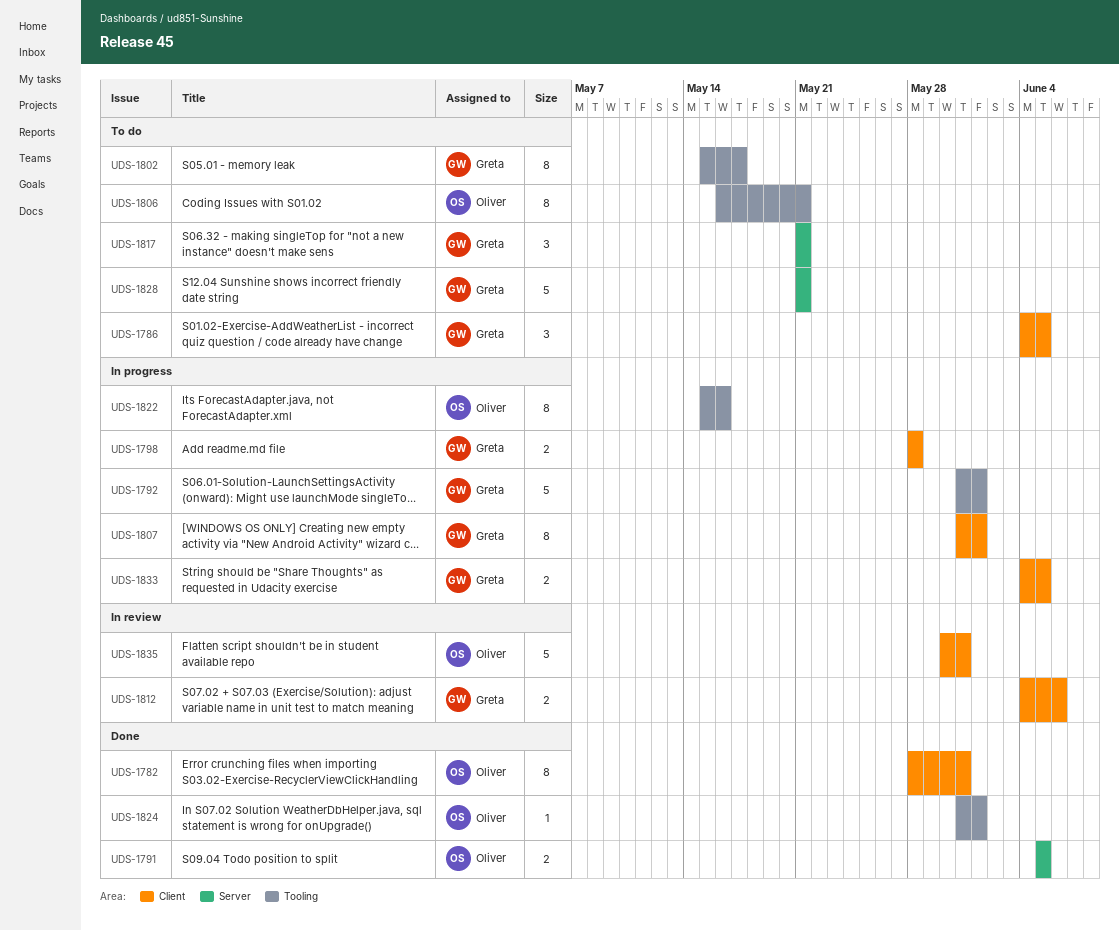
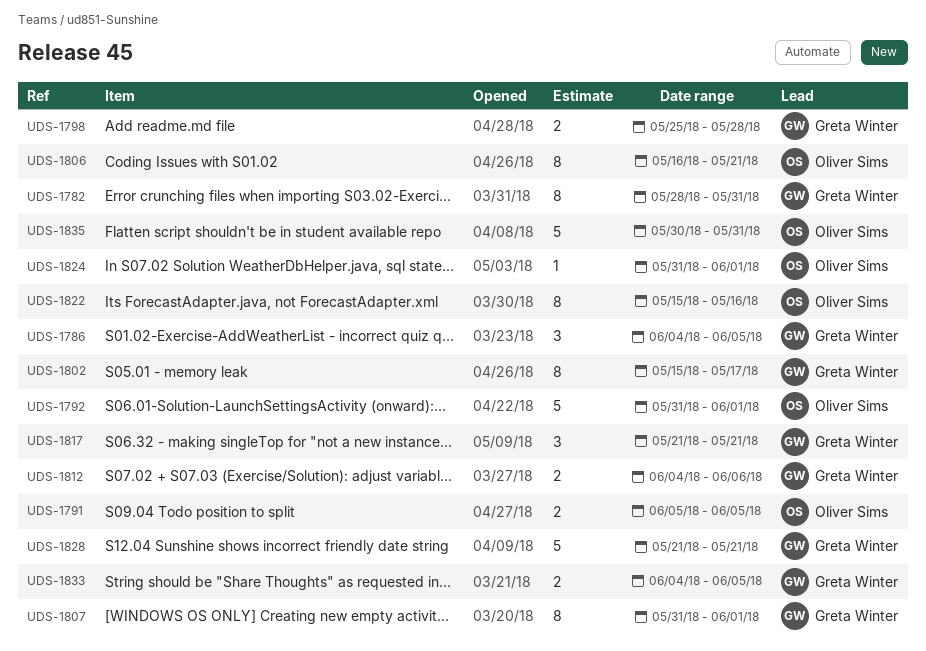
UDS-1782, owner: Oliver Sims -> Greta Winter
UDS-1792, owner: Greta Winter -> Oliver Sims
UDS-1798, start: May 28 -> May 25

